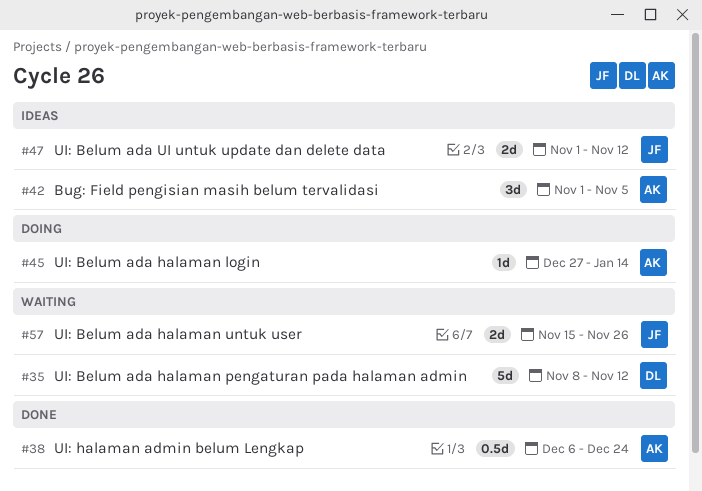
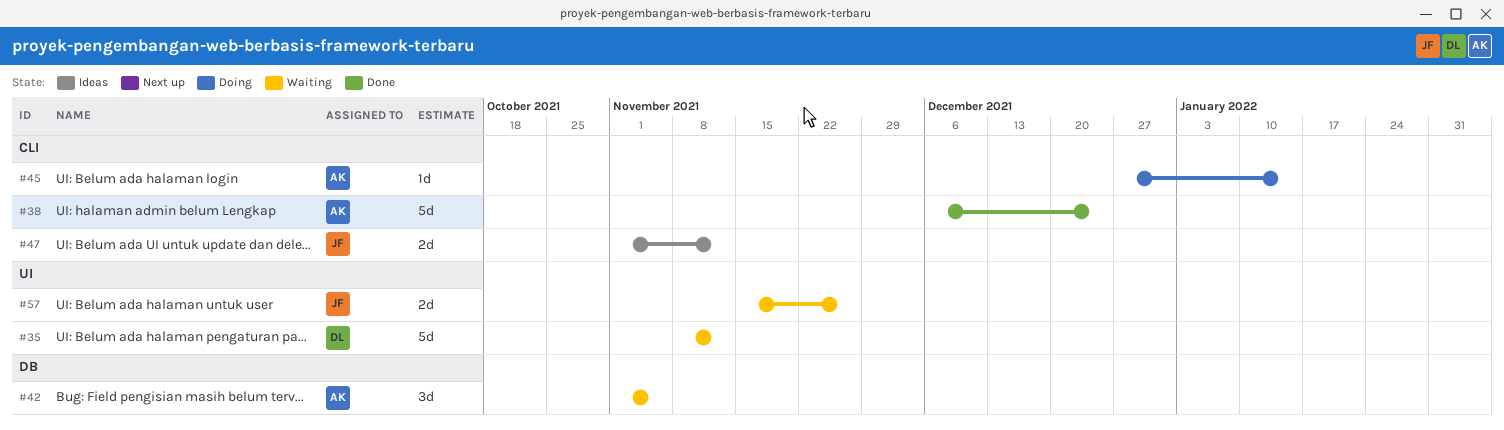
#38, estimate: 0.5d -> 5d
#42, status: Ideas -> Waiting

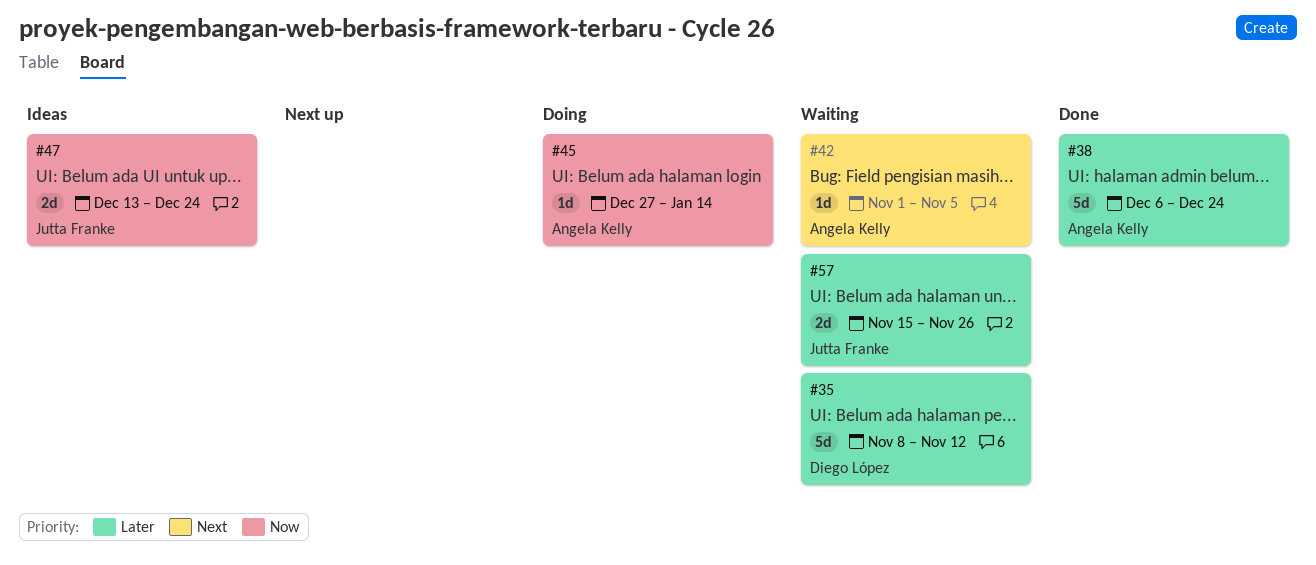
#42, estimate: 3d -> 1d
#47, start: Nov 1 -> Dec 13
#47, due: Nov 12 -> Dec 24

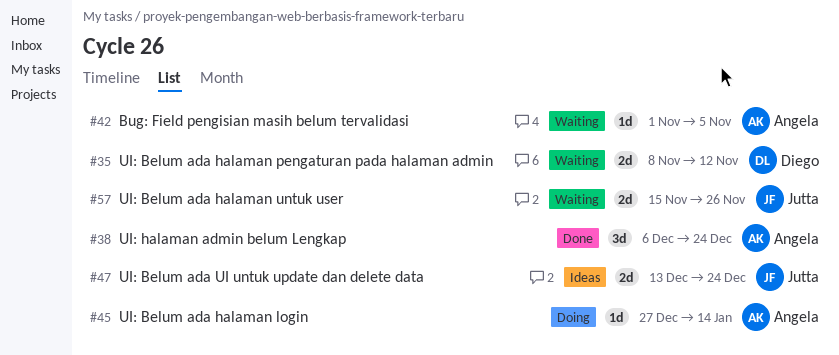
#35, estimate: 5d -> 2d
#38, estimate: 5d -> 3d

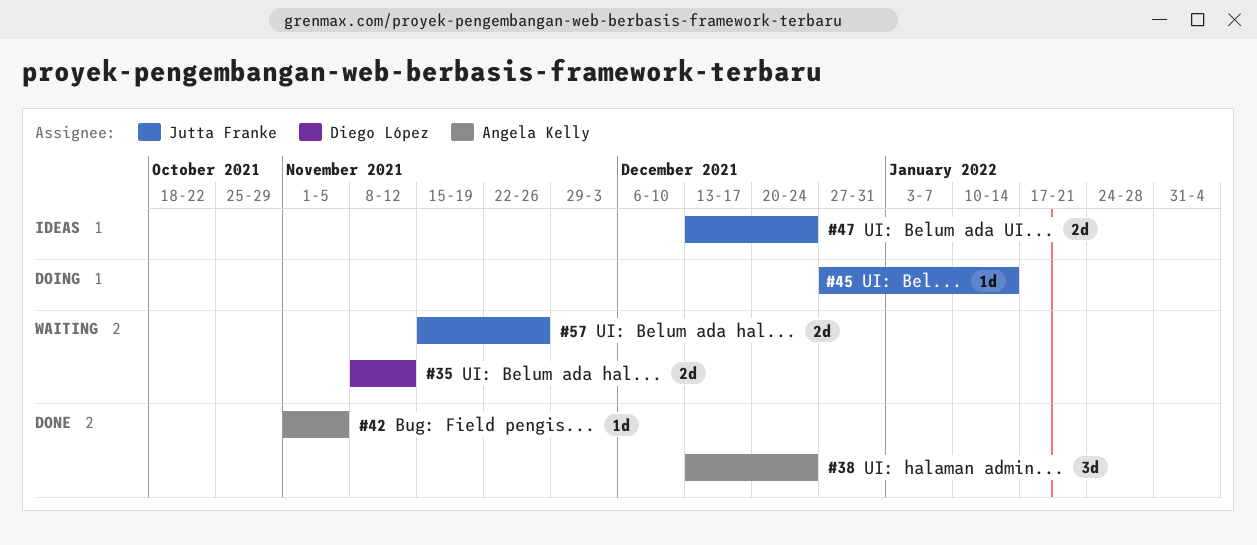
#38, start: Dec 6 -> Dec 13
#42, status: Waiting -> Done
#45, owner: Angela Kelly -> Jutta Franke

